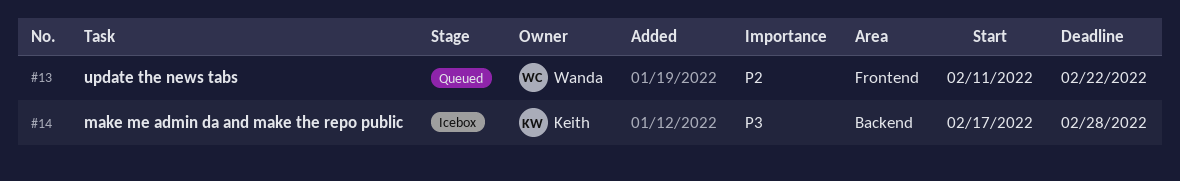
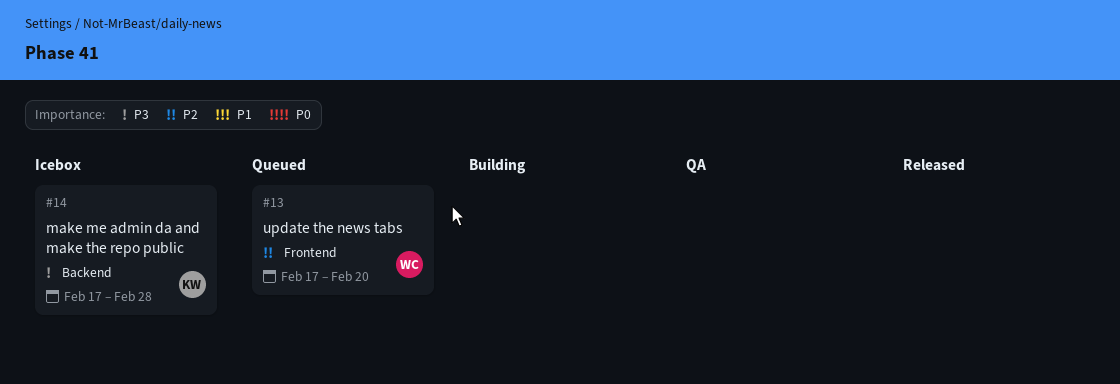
#13, start: Feb 11 -> Feb 17
#13, due: Feb 22 -> Feb 20

